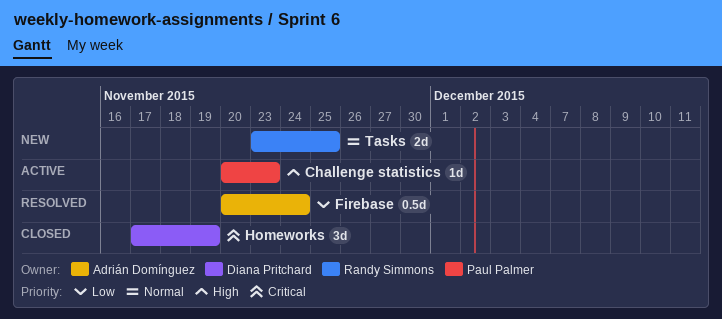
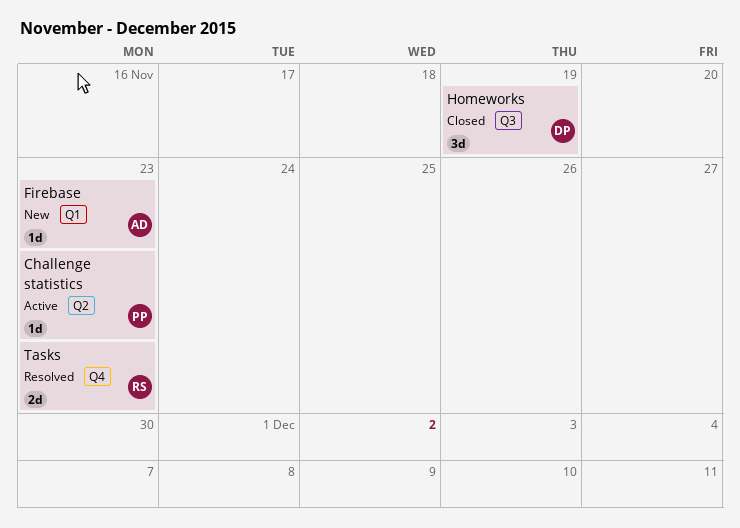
Firebase, status: Resolved -> New
Firebase, estimate: 0.5d -> 1d
Firebase, due: Nov 24 -> Nov 23
Tasks, status: New -> Resolved
Tasks, due: Nov 25 -> Nov 23

